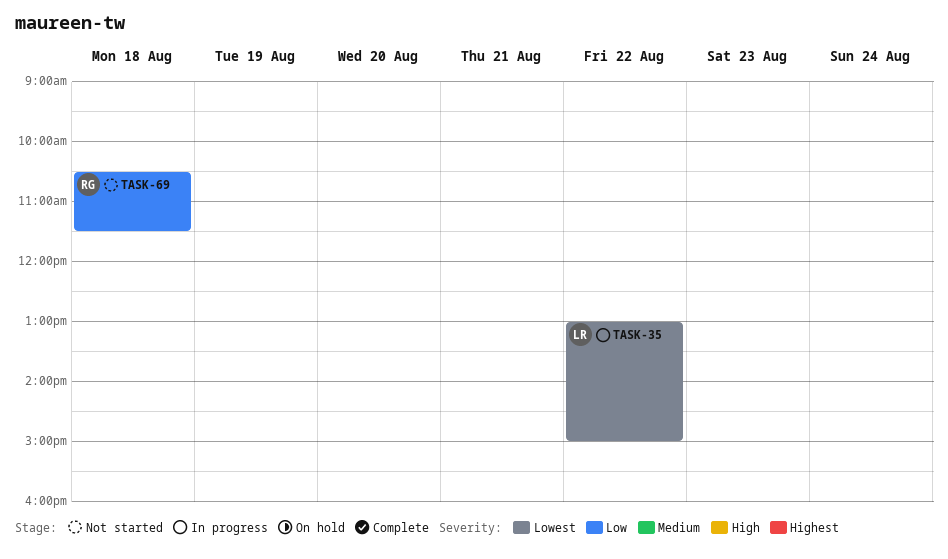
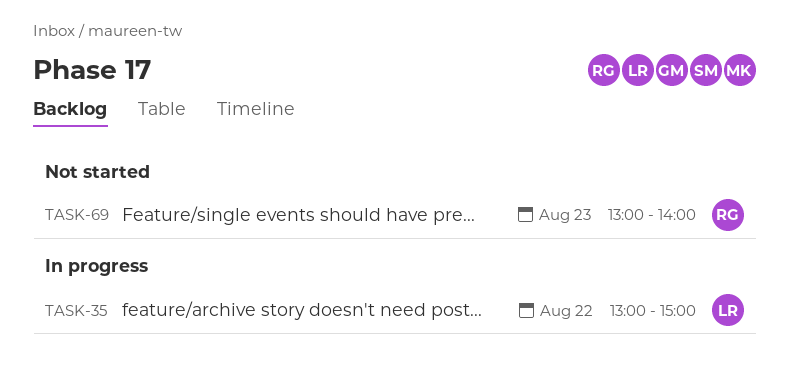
TASK-69, day: Aug 18 -> Aug 23
TASK-69, begins: 10:30 -> 13:00
TASK-69, ends: 11:30 -> 14:00

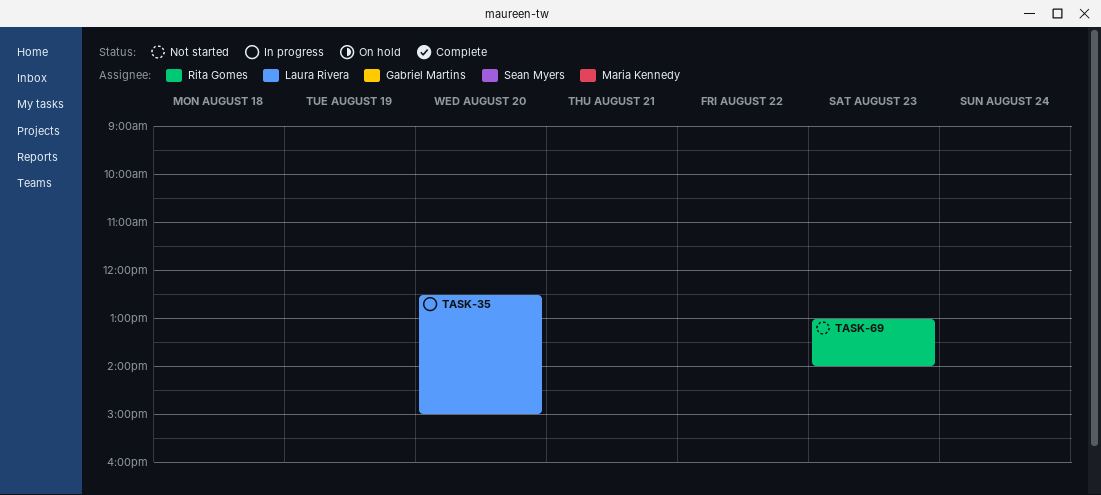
TASK-35, day: Aug 22 -> Aug 20
TASK-35, begins: 13:00 -> 12:30

